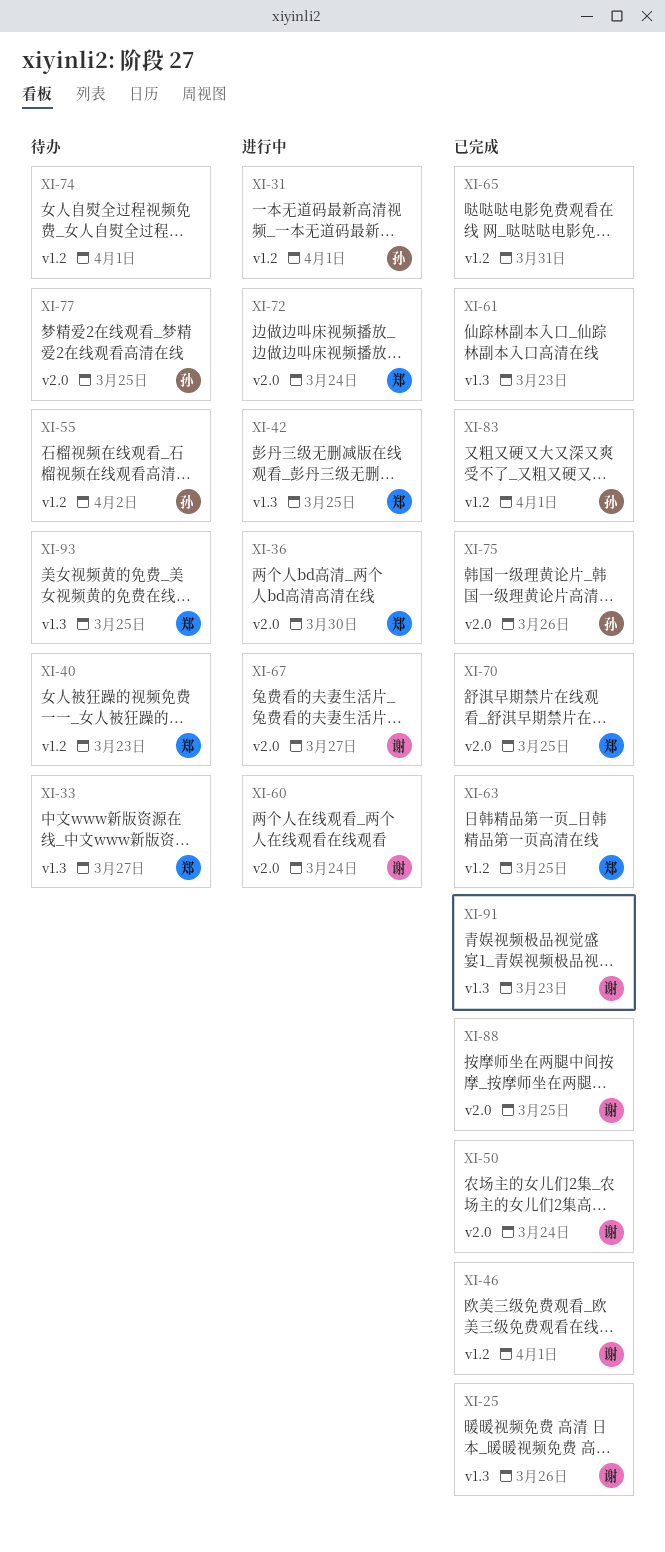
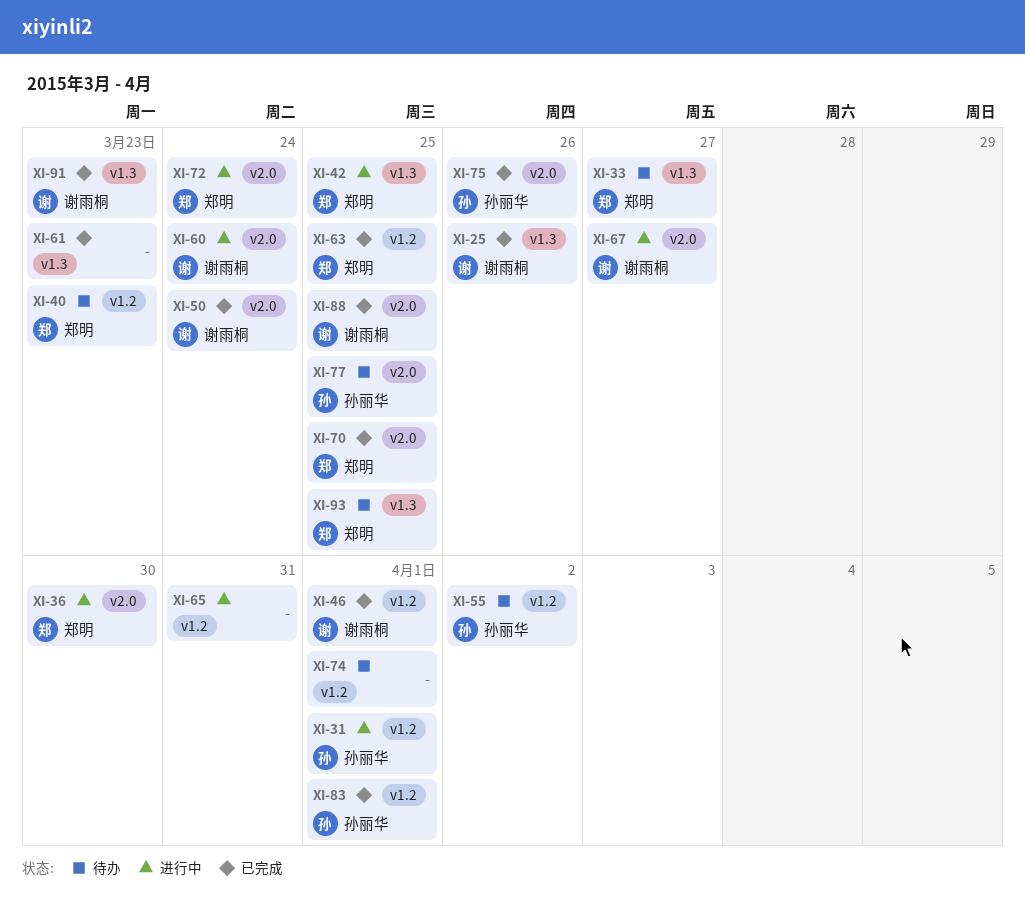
XI-65, status: 已完成 -> 进行中

